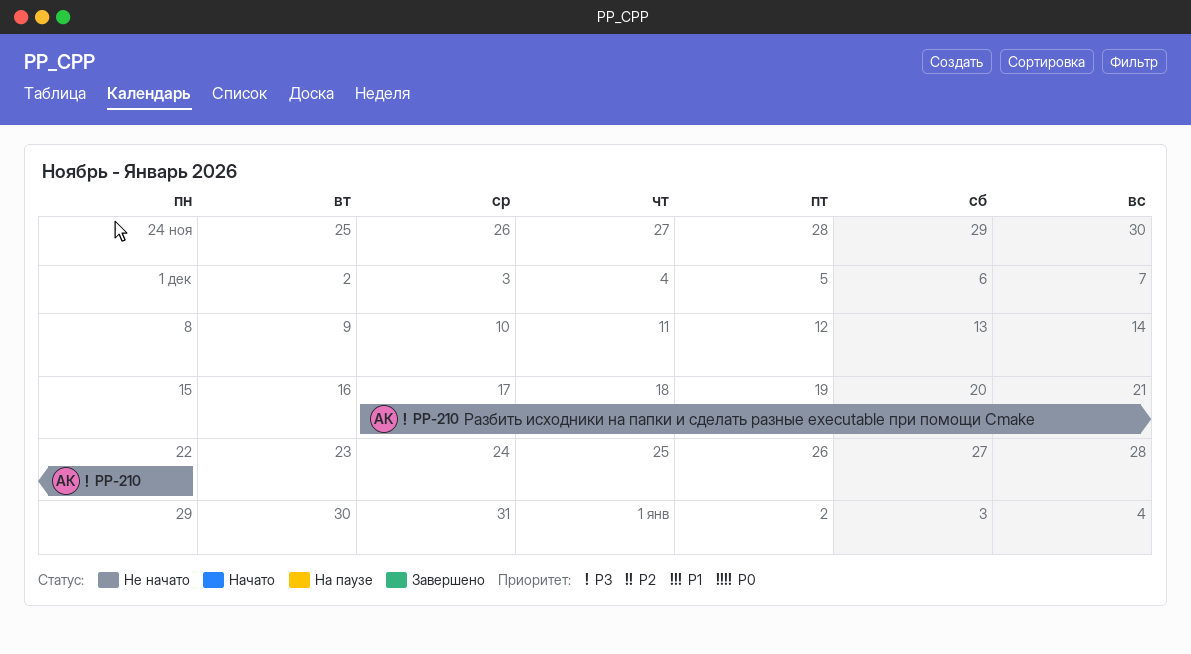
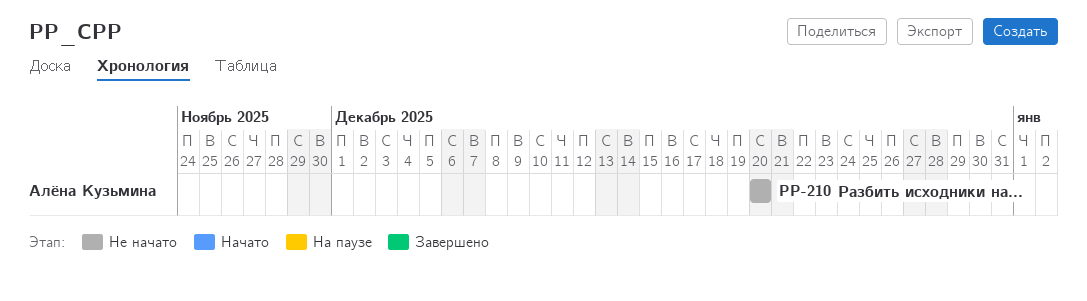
PP-210, start: Dec 17 -> Dec 20
PP-210, due: Dec 22 -> Dec 20

